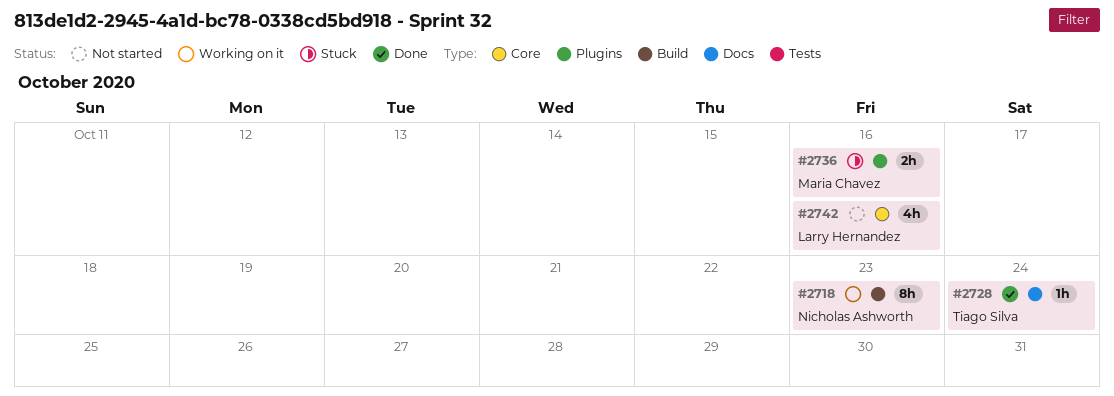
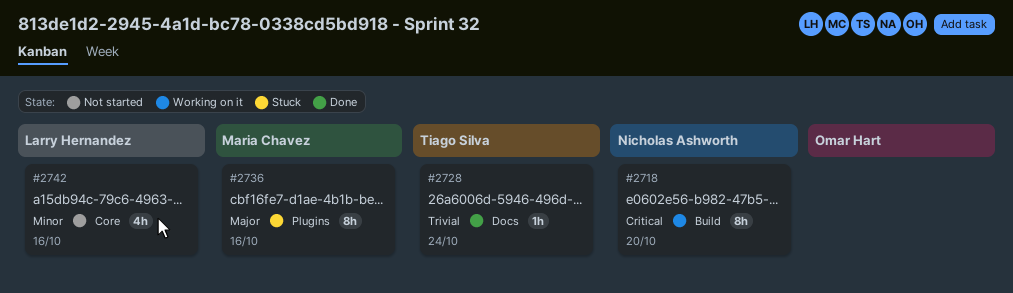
#2718, due: Oct 23 -> Oct 20
#2736, estimate: 2h -> 8h

